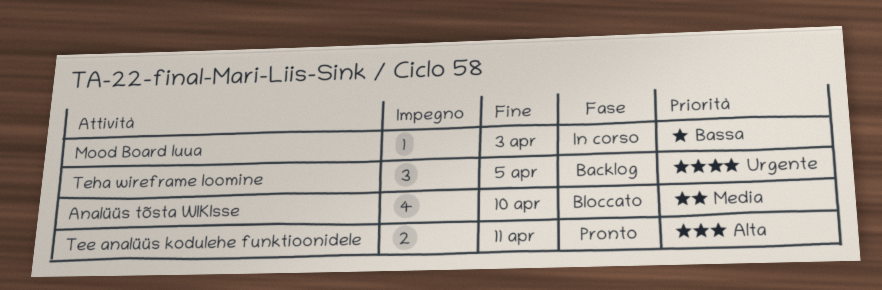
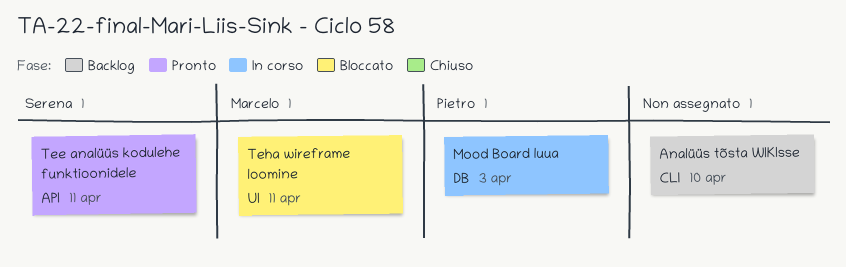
Analüüs tõsta WIKIsse, status: Bloccato -> Backlog
Teha wireframe loomine, status: Backlog -> Bloccato
Teha wireframe loomine, due: Apr 5 -> Apr 11

